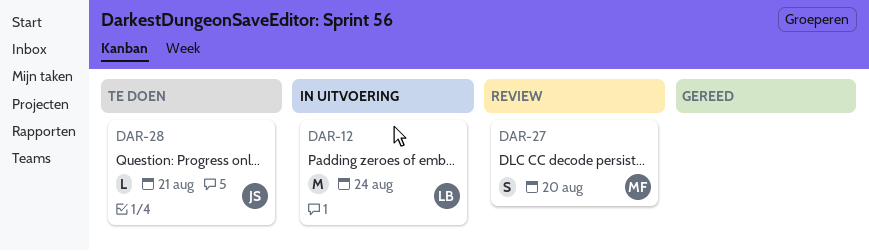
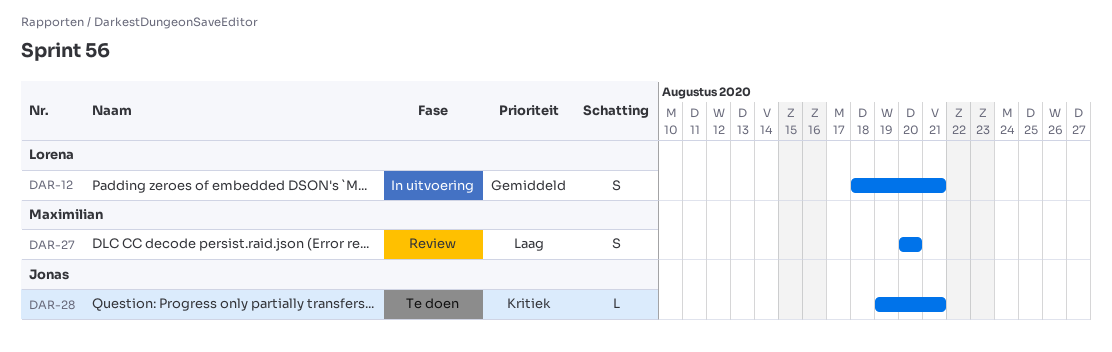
DAR-12, estimate: M -> S
DAR-12, due: Aug 24 -> Aug 21

